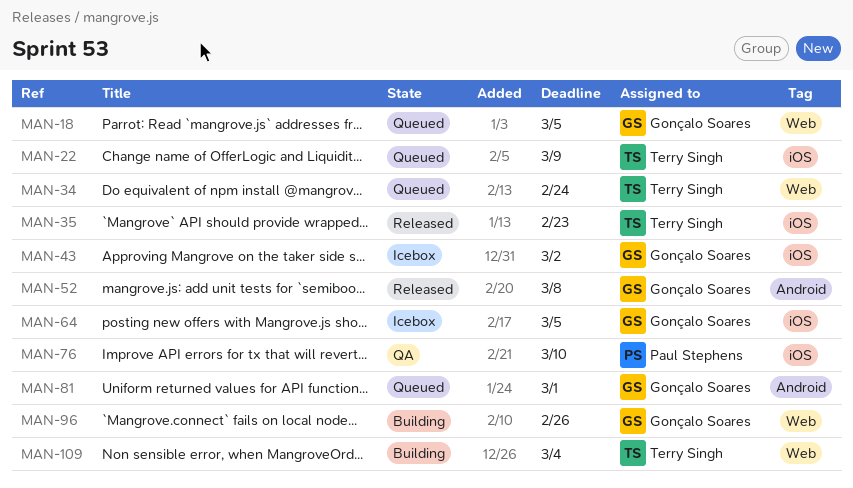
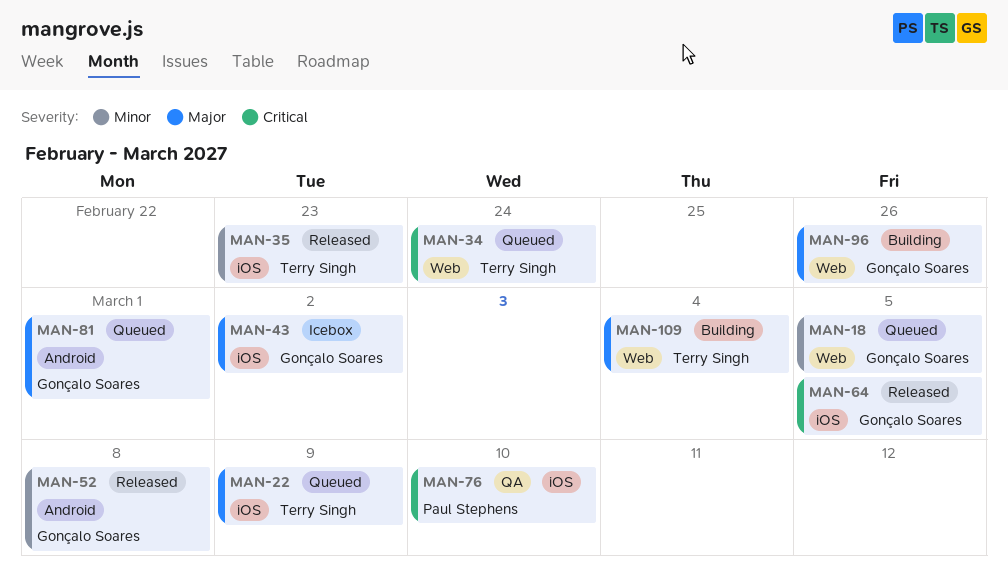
MAN-64, status: Icebox -> Released

